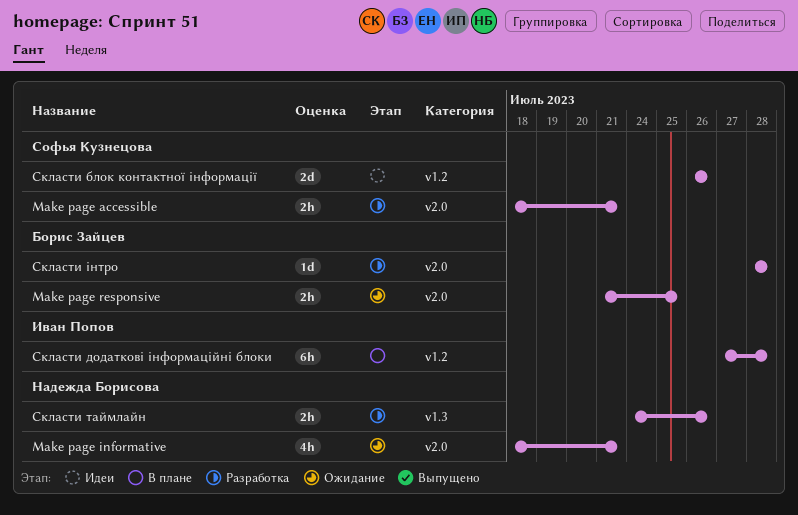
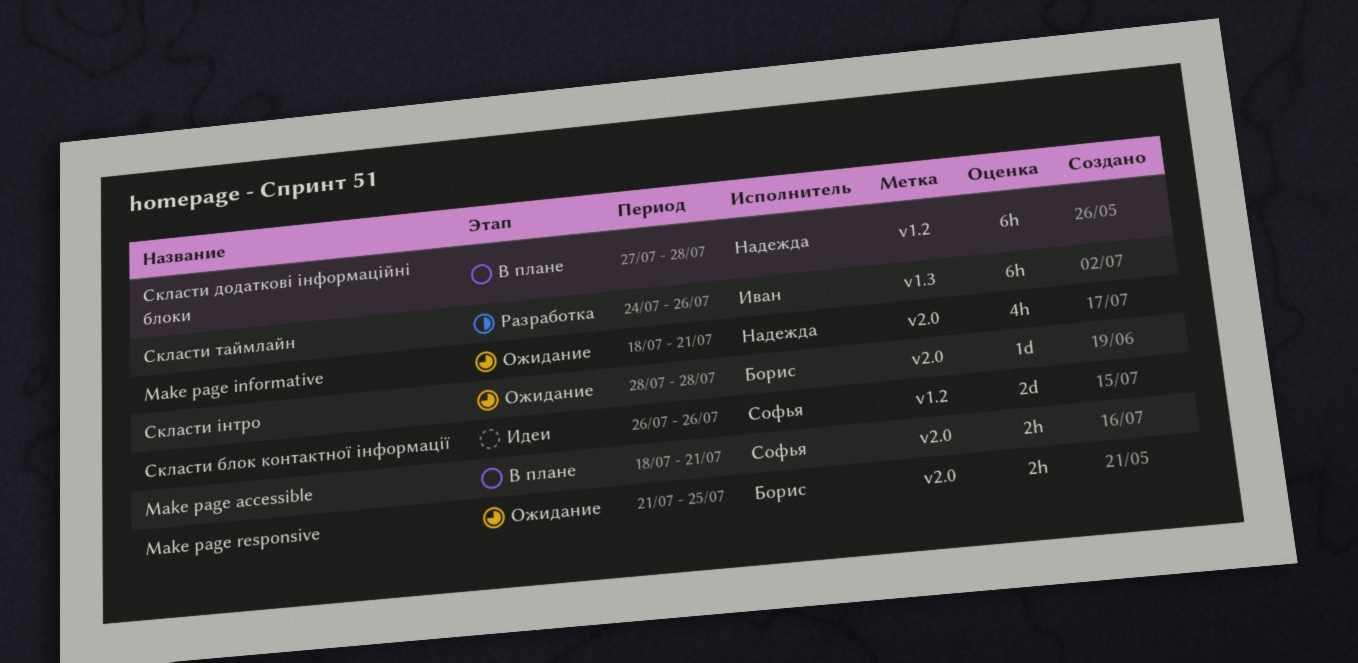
Make page accessible, status: Разработка -> В плане
Скласти додаткові інформаційні блоки, owner: Иван Попов -> Надежда Борисова
Скласти таймлайн, owner: Надежда Борисова -> Иван Попов
Скласти таймлайн, estimate: 2h -> 6h
Скласти інтро, status: Разработка -> Ожидание

